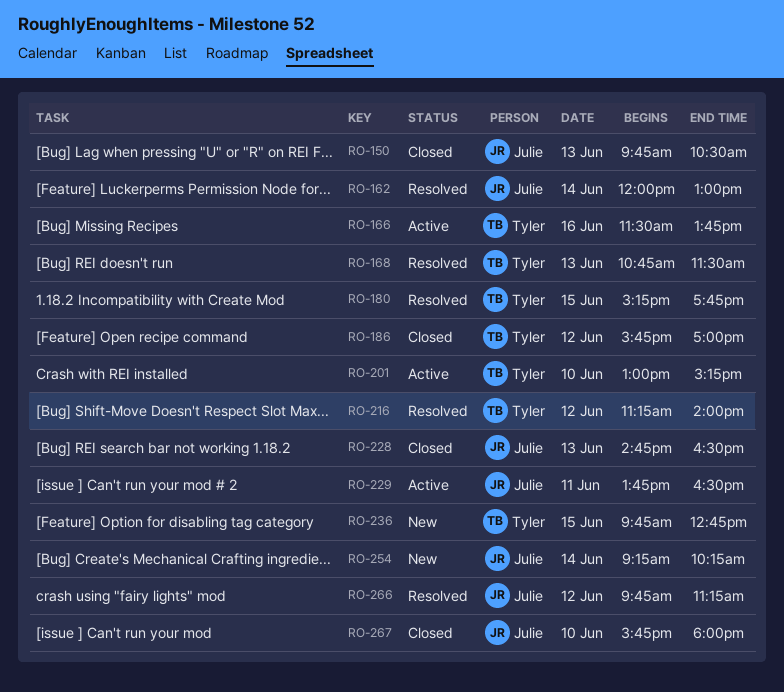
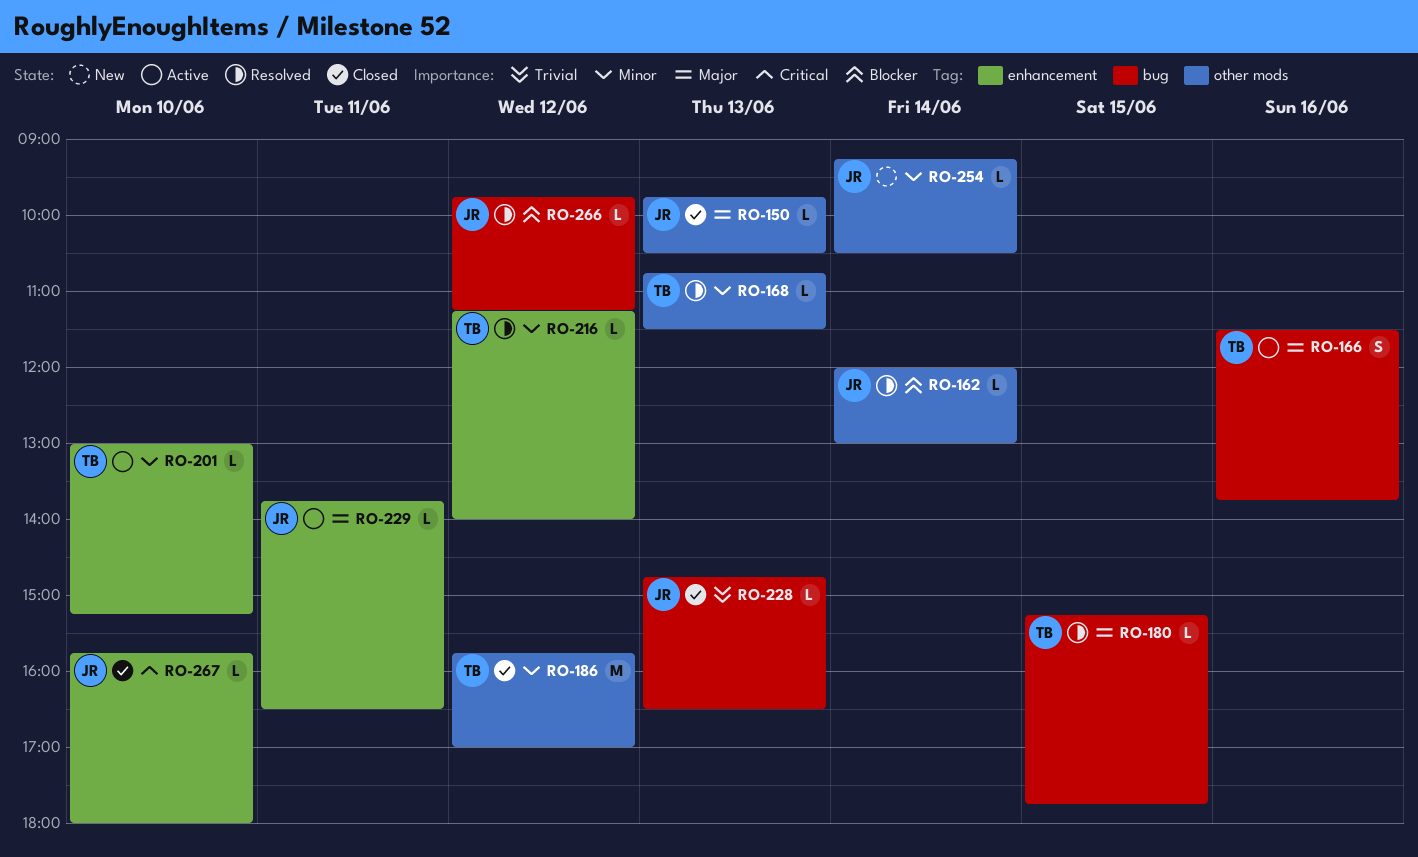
RO-236: present -> none
RO-254, ends: 10:15 -> 10:30

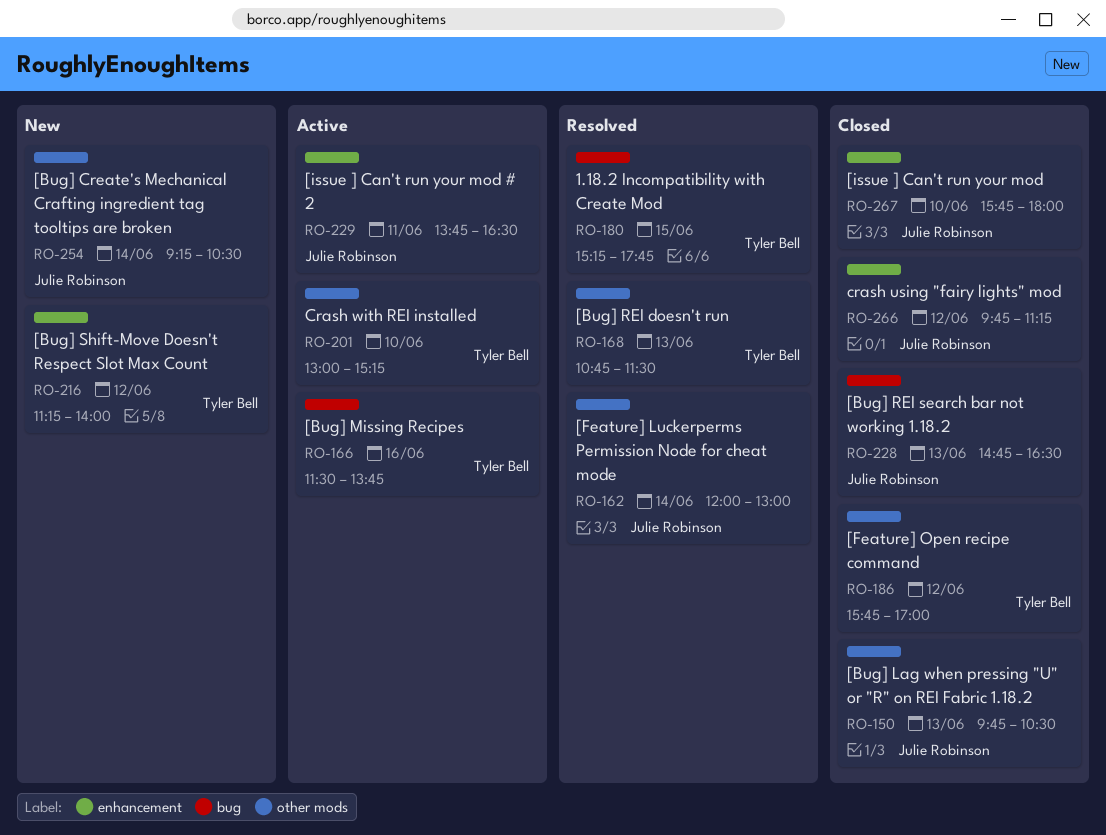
RO-201, label: enhancement -> other mods
RO-216, status: Resolved -> New
RO-266, status: Resolved -> Closed
RO-266, label: bug -> enhancement

